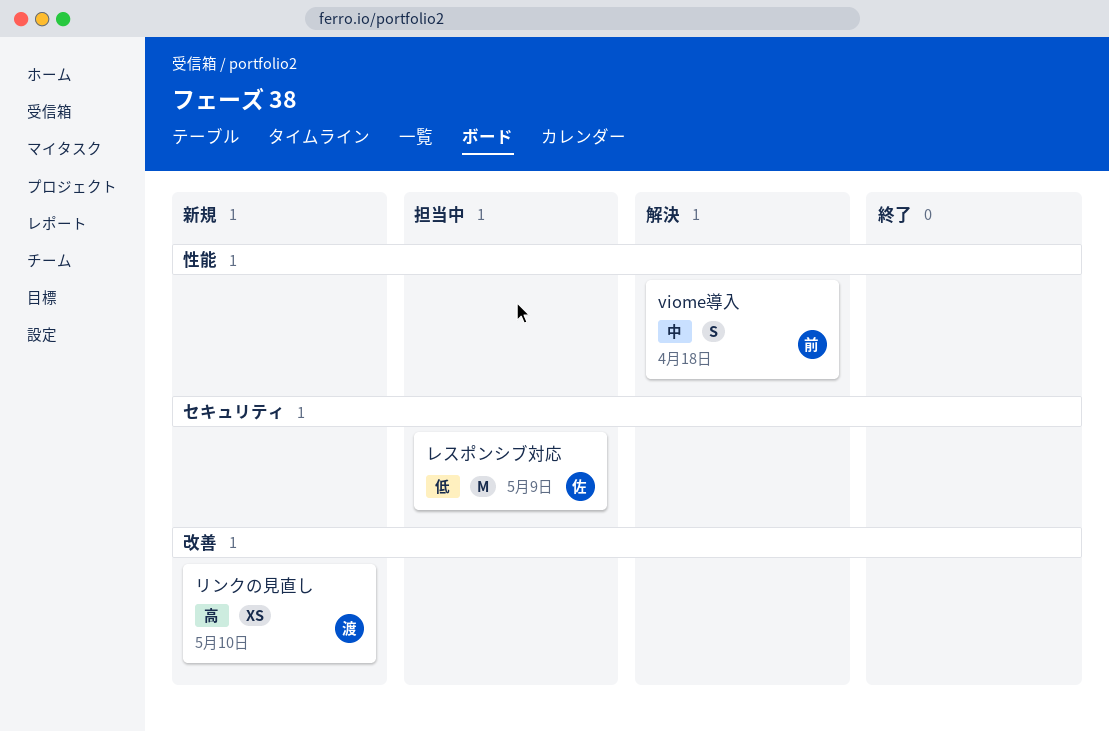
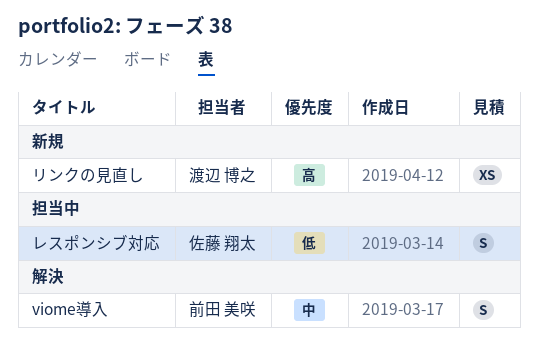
レスポンシブ対応, estimate: M -> S

